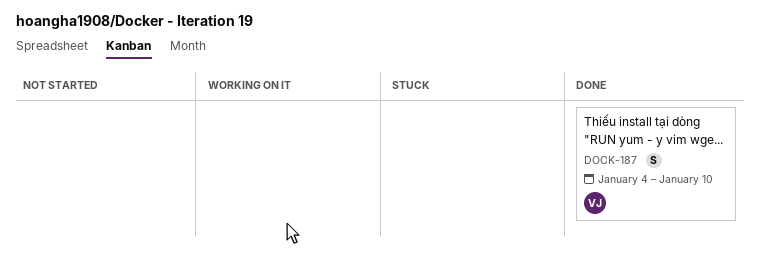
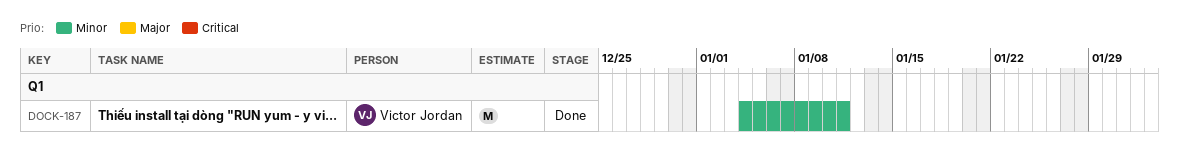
DOCK-187, estimate: S -> M
DOCK-187, due: Jan 10 -> Jan 11

